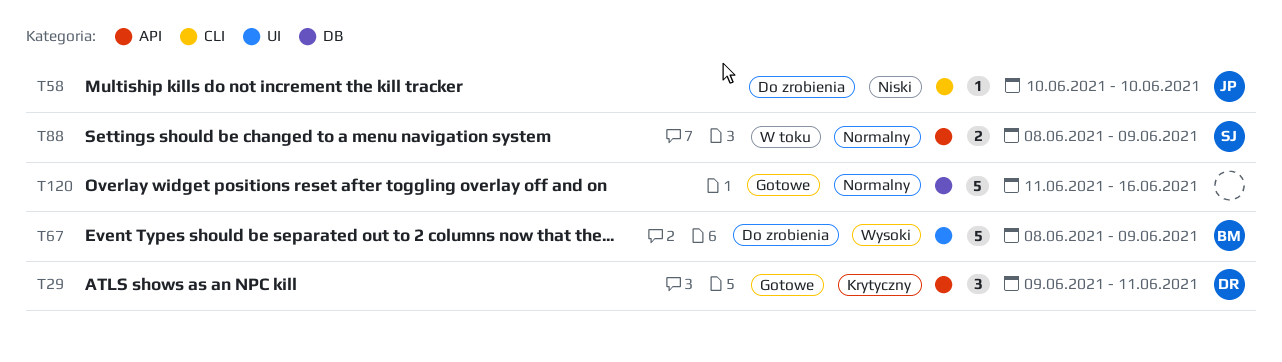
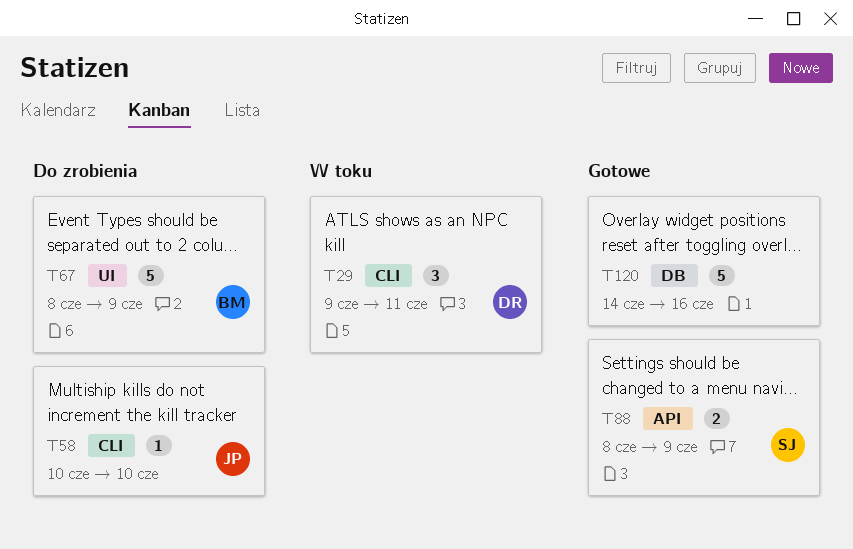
T29, status: Gotowe -> W toku
T29, label: API -> CLI
T88, status: W toku -> Gotowe
T120, start: Jun 11 -> Jun 14

